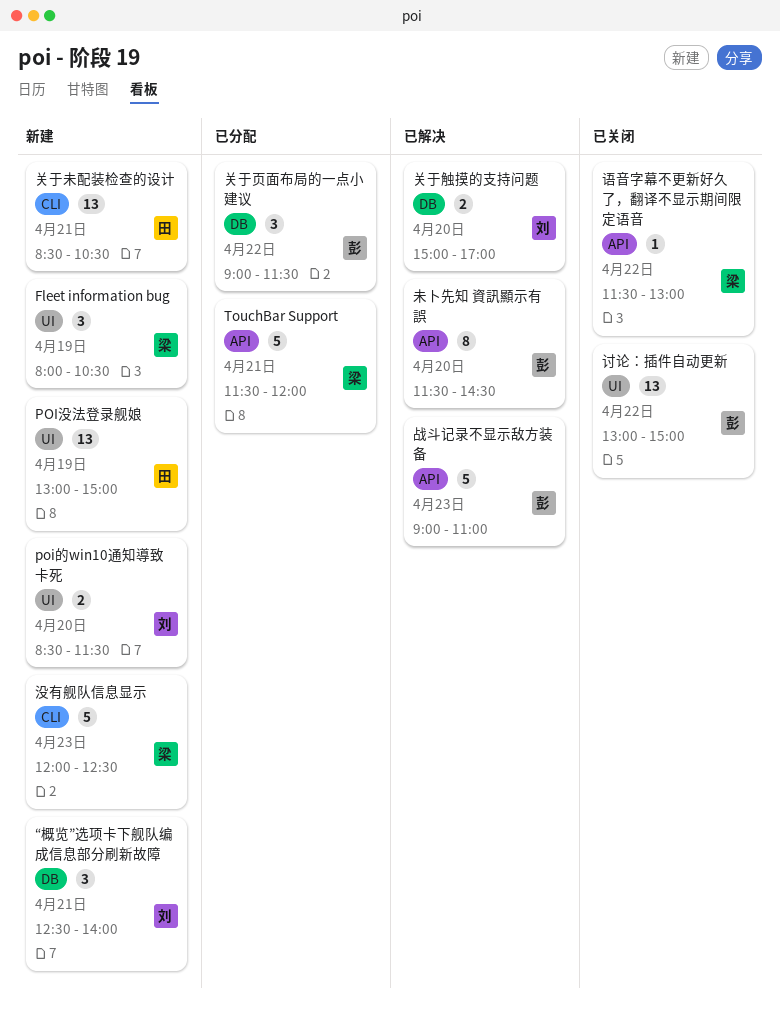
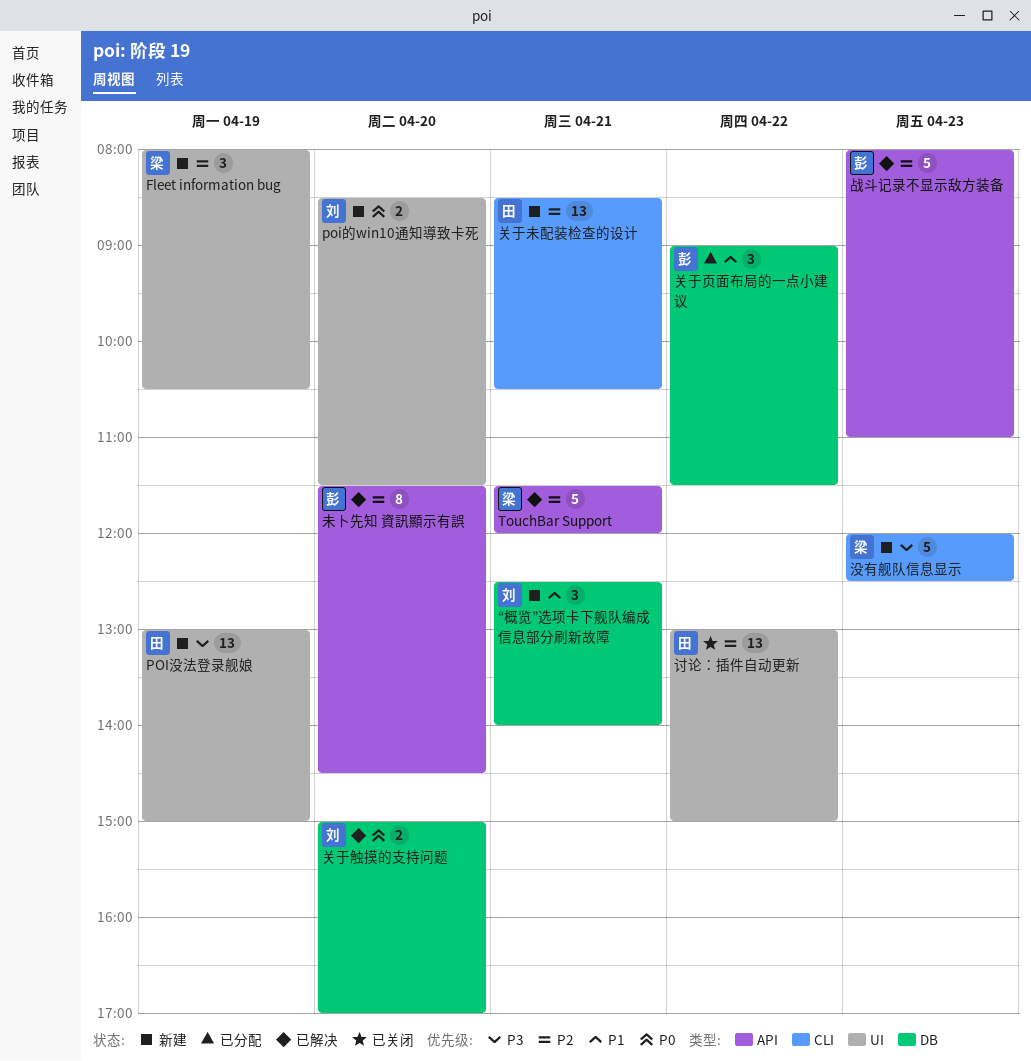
TouchBar Support, status: 已分配 -> 已解决
战斗记录不显示敌方装备, begins: 09:00 -> 08:00
讨论：插件自动更新, owner: 彭 -> 田
语音字幕不更新好久了，翻译不显示期间限定语音: present -> none

